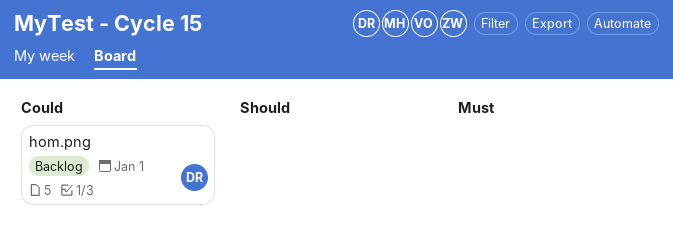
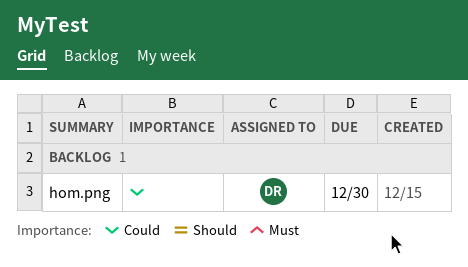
hom.png, due: Jan 1 -> Dec 30

